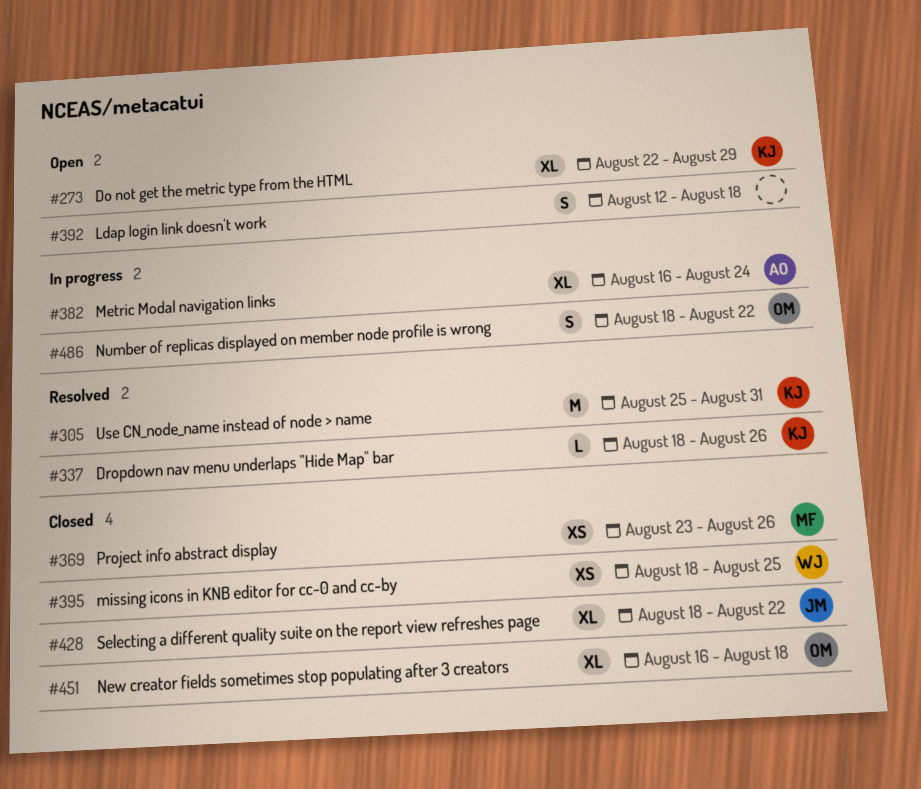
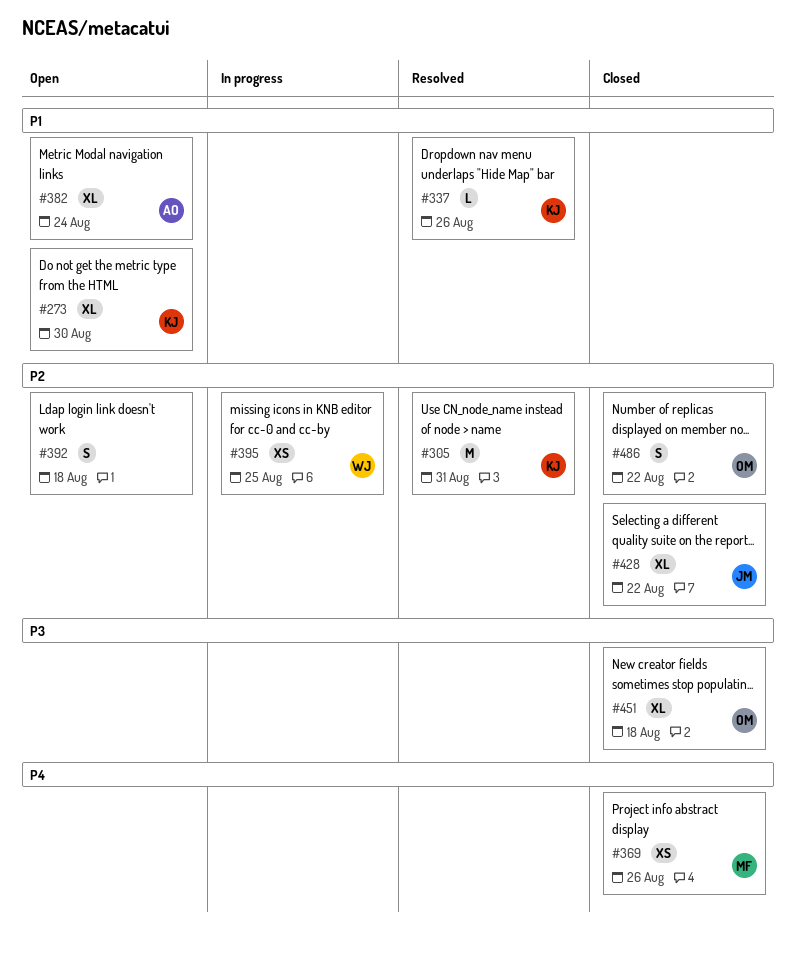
#273, due: Aug 29 -> Aug 30
#382, status: In progress -> Open
#395, status: Closed -> In progress
#486, status: In progress -> Closed

